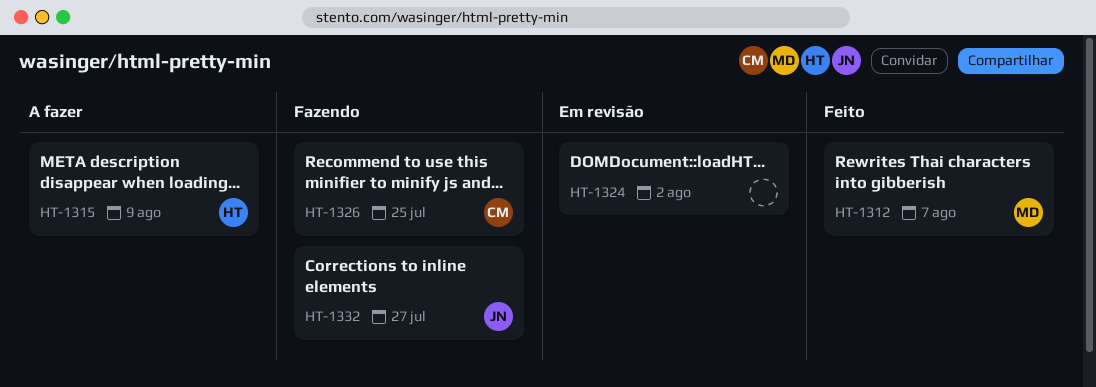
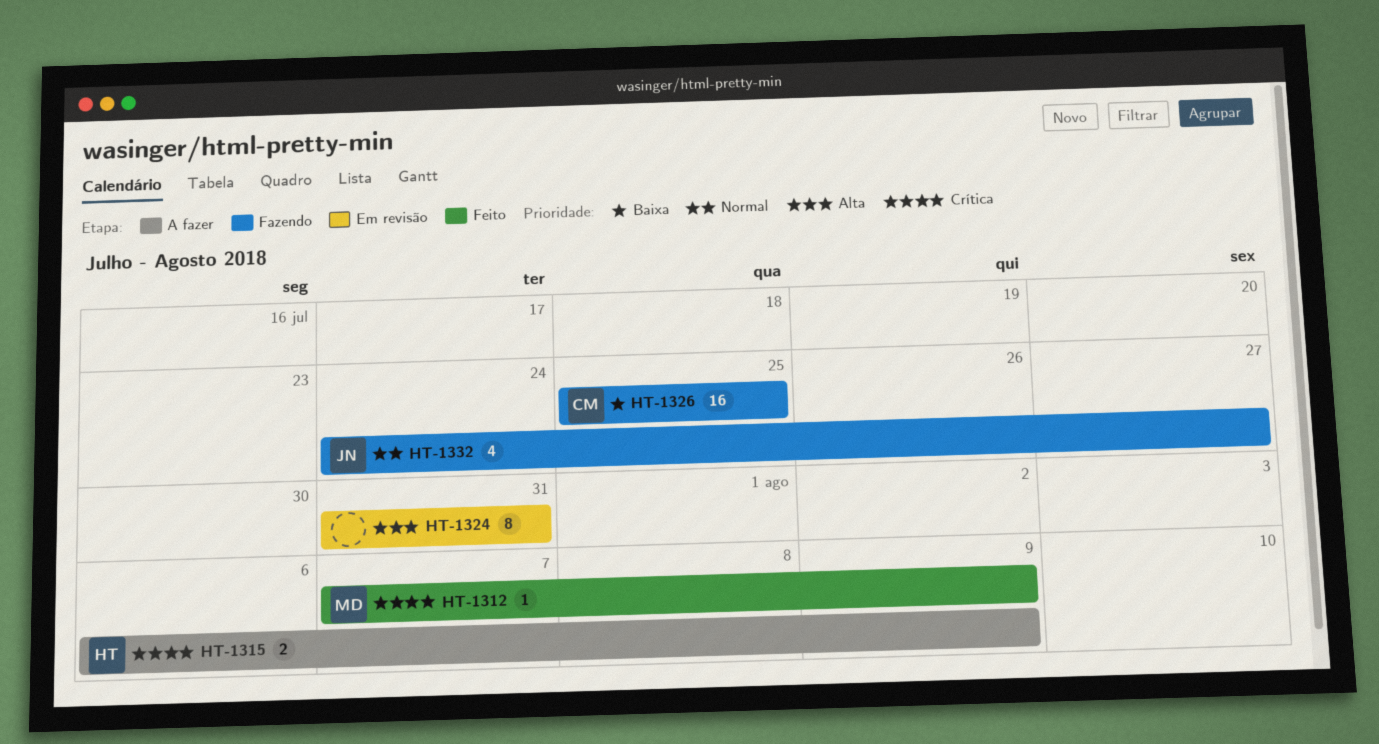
HT-1312, due: Aug 7 -> Aug 9
HT-1324, due: Aug 2 -> Jul 31

